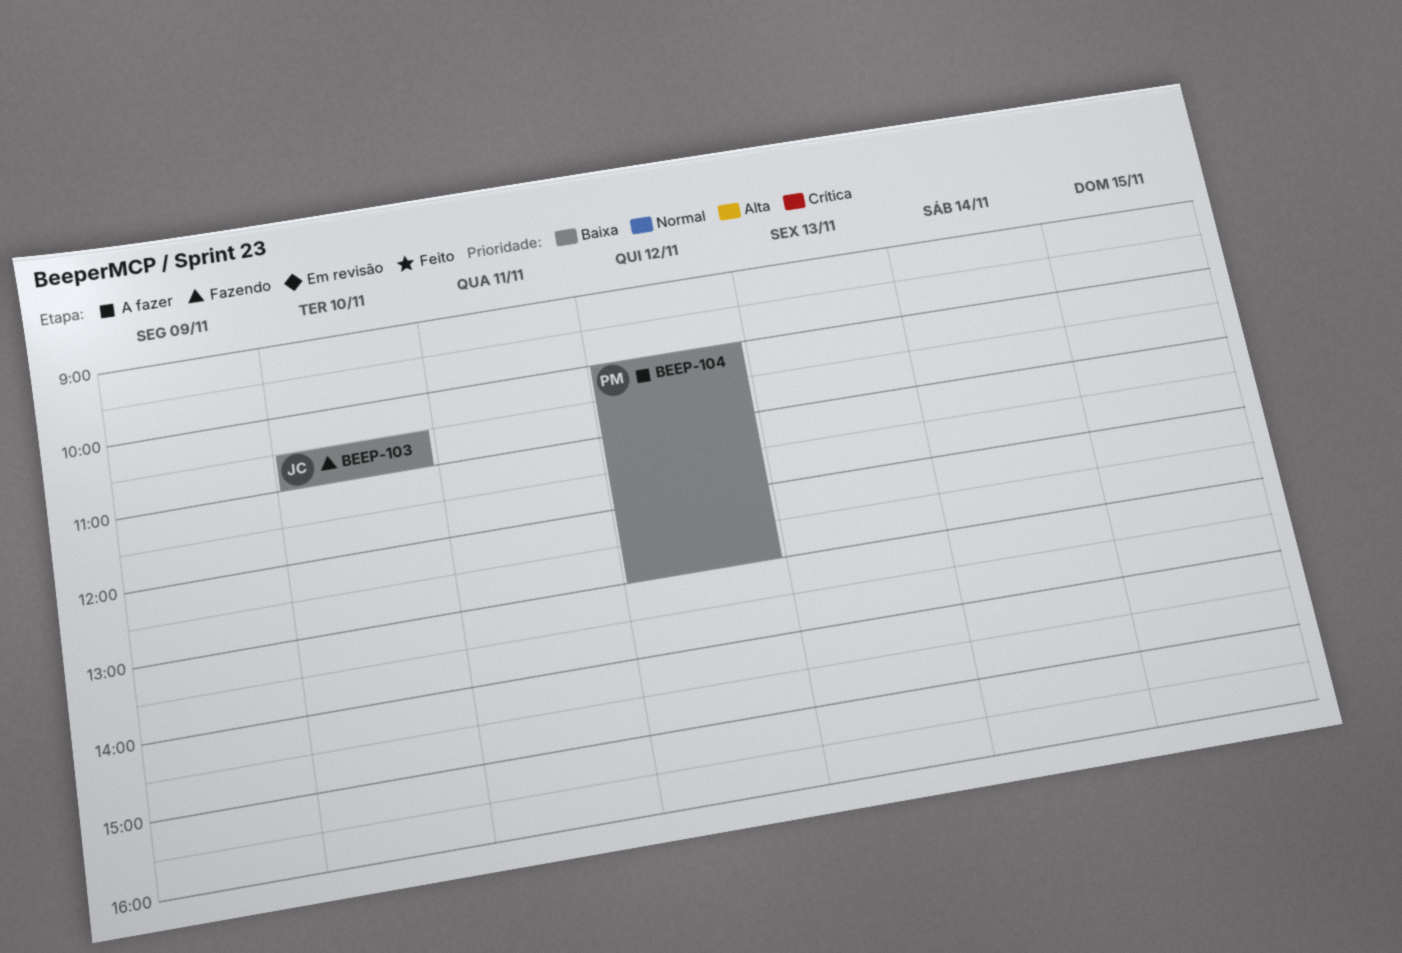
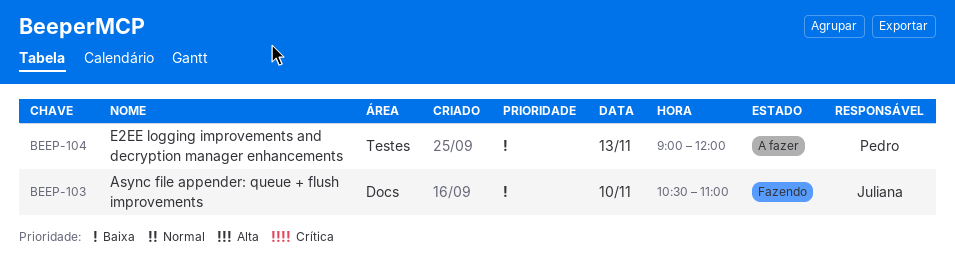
BEEP-104, day: Nov 12 -> Nov 13
BEEP-104, begins: 10:00 -> 09:00
BEEP-104, ends: 13:00 -> 12:00

